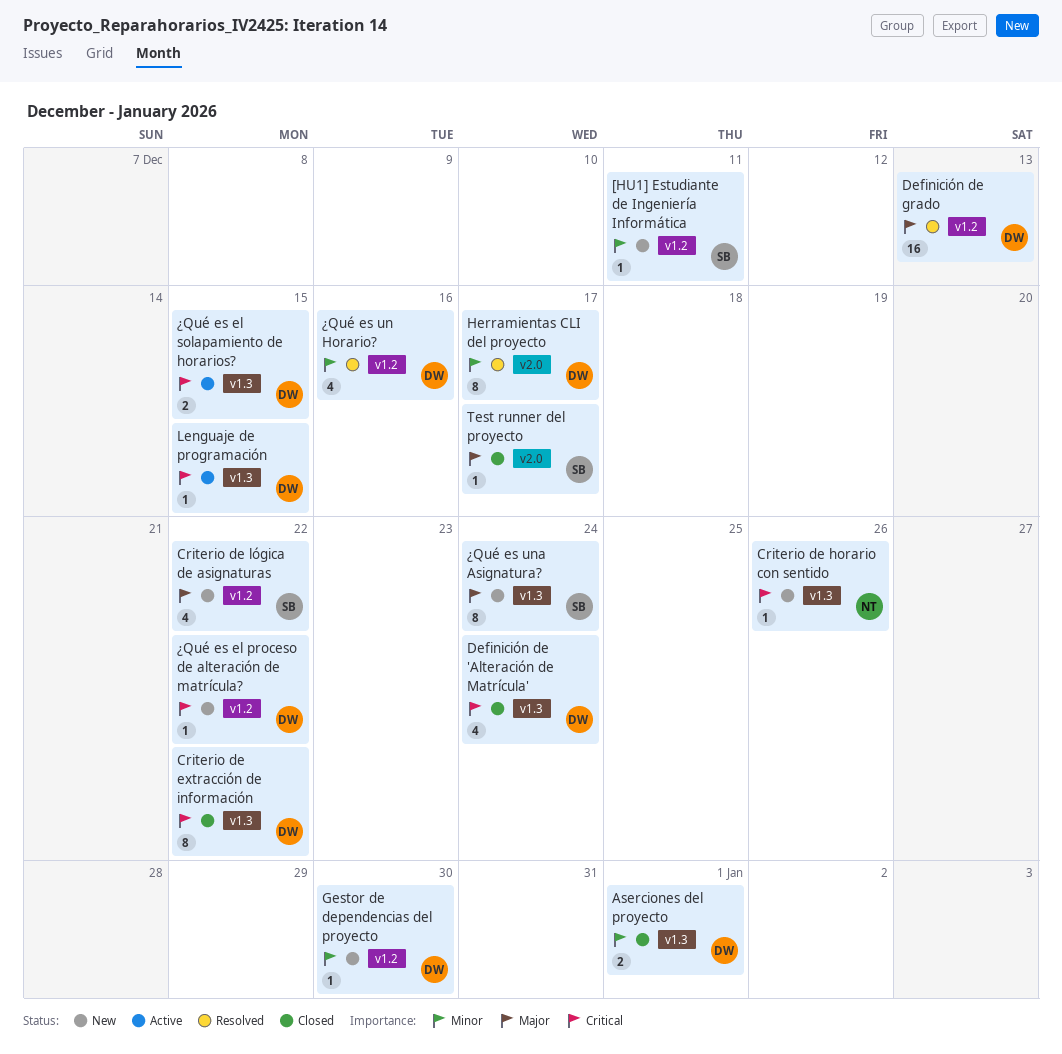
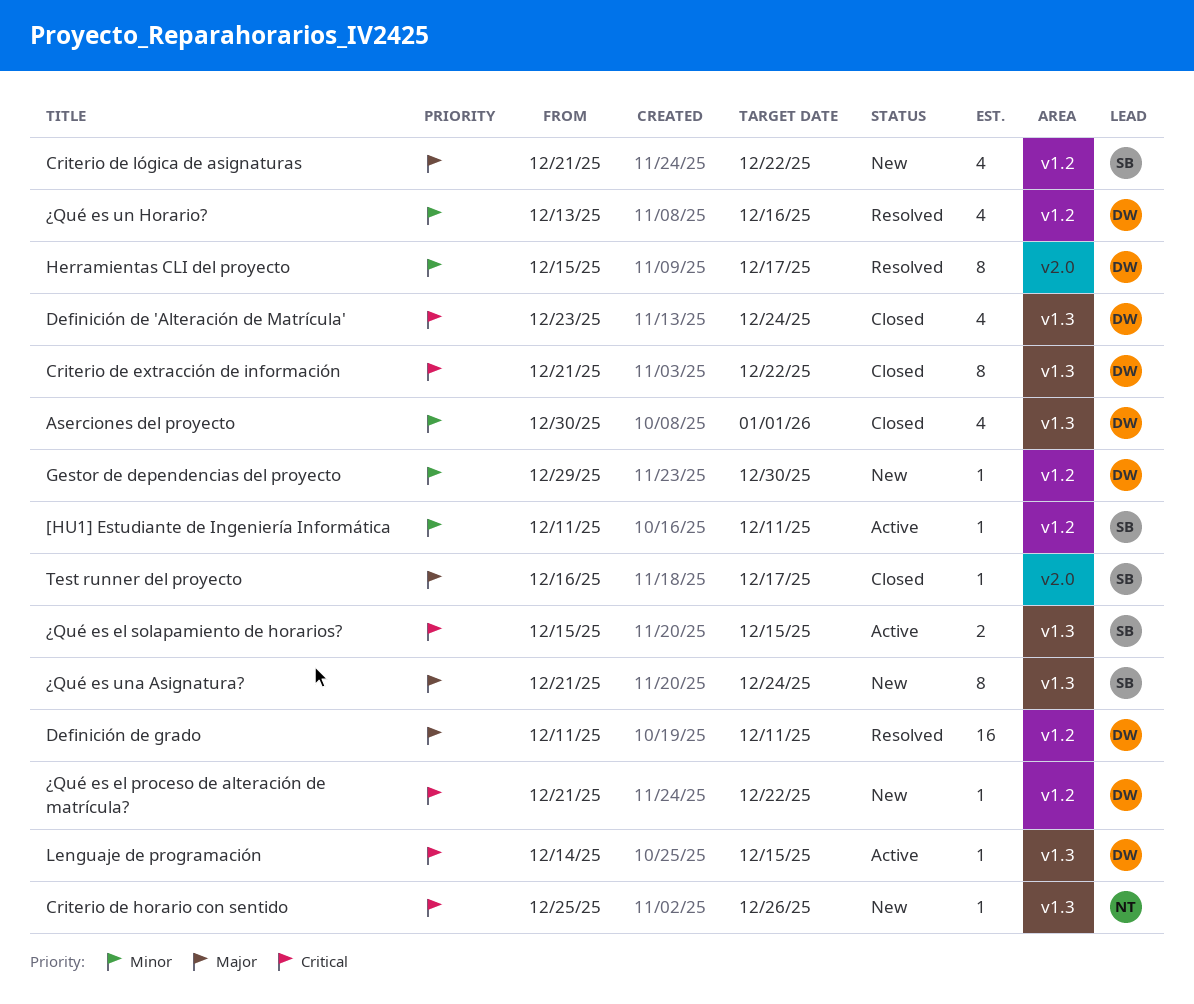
[HU1] Estudiante de Ingeniería Informática, status: New -> Active
Aserciones del proyecto, estimate: 2 -> 4
Definición de grado, due: Dec 13 -> Dec 11
¿Qué es el solapamiento de horarios?, owner: DW -> SB

